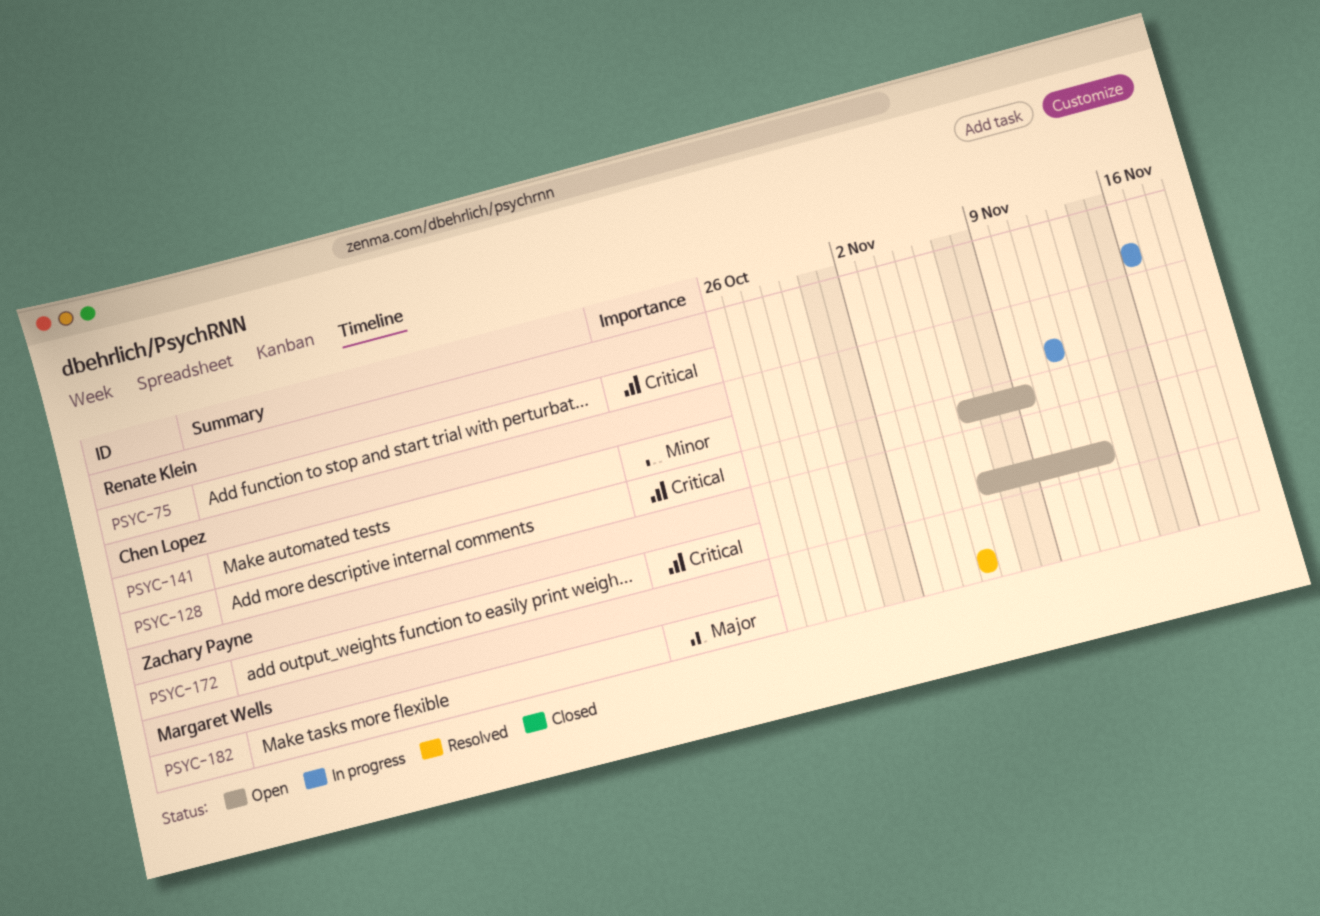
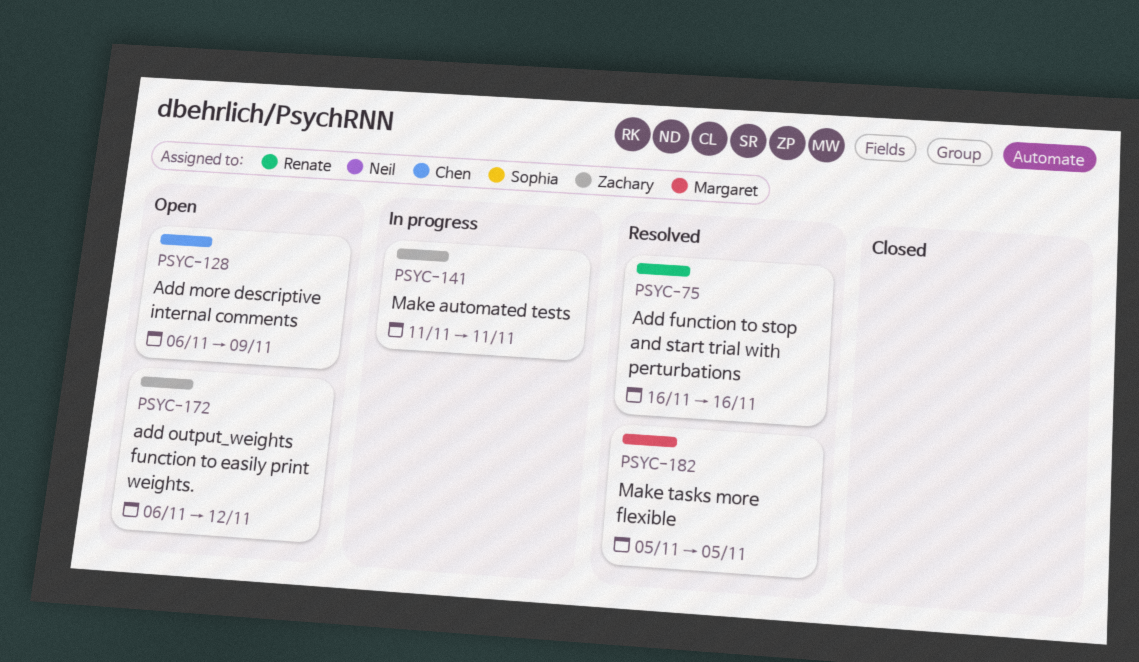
PSYC-75, status: In progress -> Resolved
PSYC-141, owner: Chen Lopez -> Zachary Payne

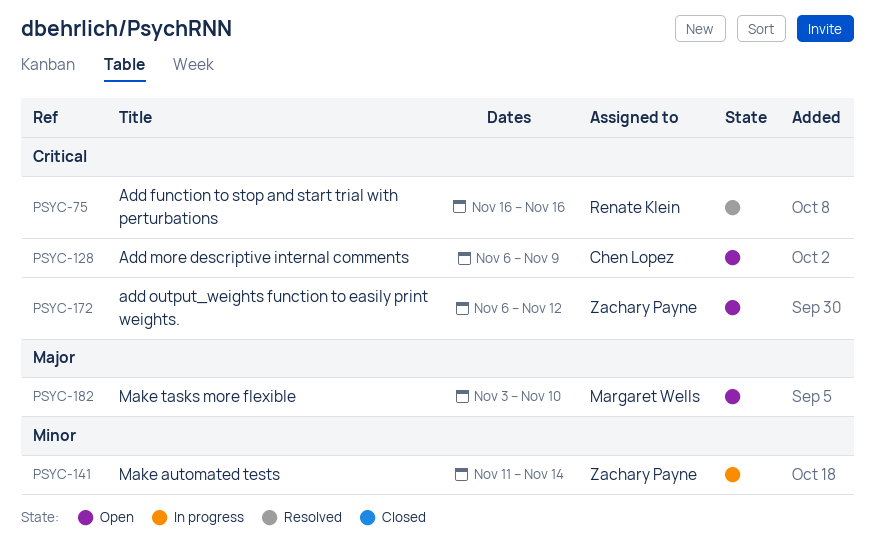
PSYC-141, due: Nov 11 -> Nov 14
PSYC-182, status: Resolved -> Open
PSYC-182, start: Nov 5 -> Nov 3
PSYC-182, due: Nov 5 -> Nov 10

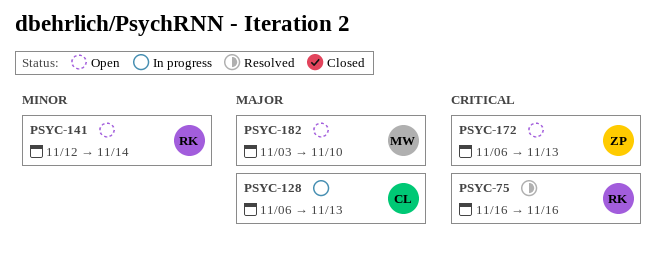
PSYC-128, status: Open -> In progress
PSYC-128, priority: Critical -> Major
PSYC-128, due: Nov 9 -> Nov 13
PSYC-141, status: In progress -> Open
PSYC-141, owner: Zachary Payne -> Renate Klein
PSYC-141, start: Nov 11 -> Nov 12
PSYC-172, due: Nov 12 -> Nov 13

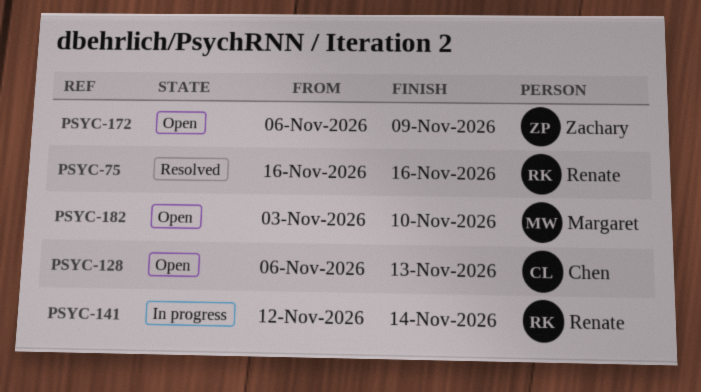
PSYC-128, status: In progress -> Open
PSYC-141, status: Open -> In progress
PSYC-172, due: Nov 13 -> Nov 9

